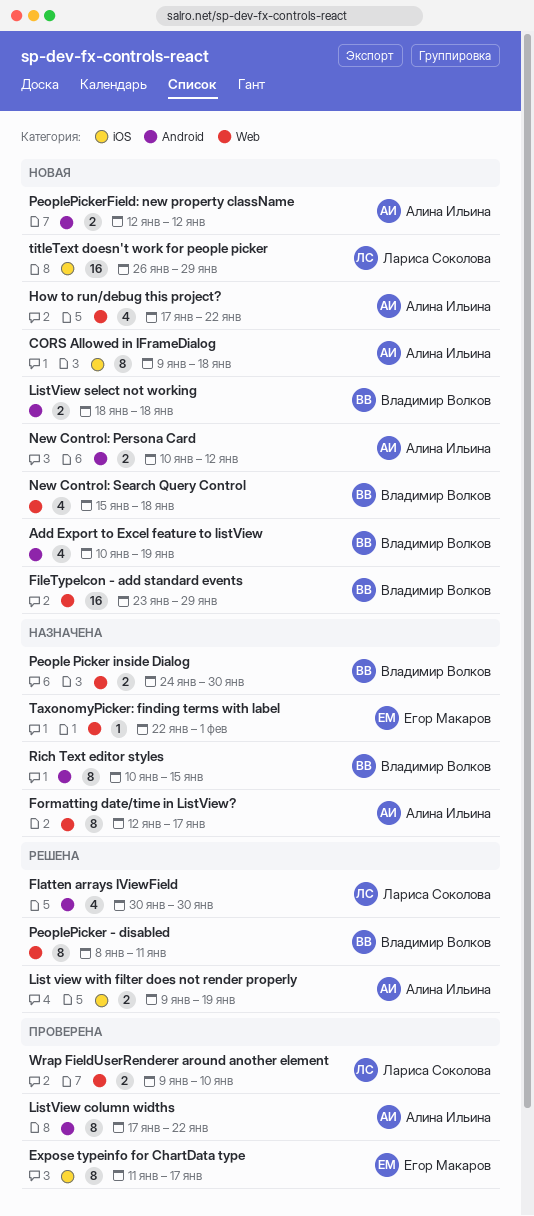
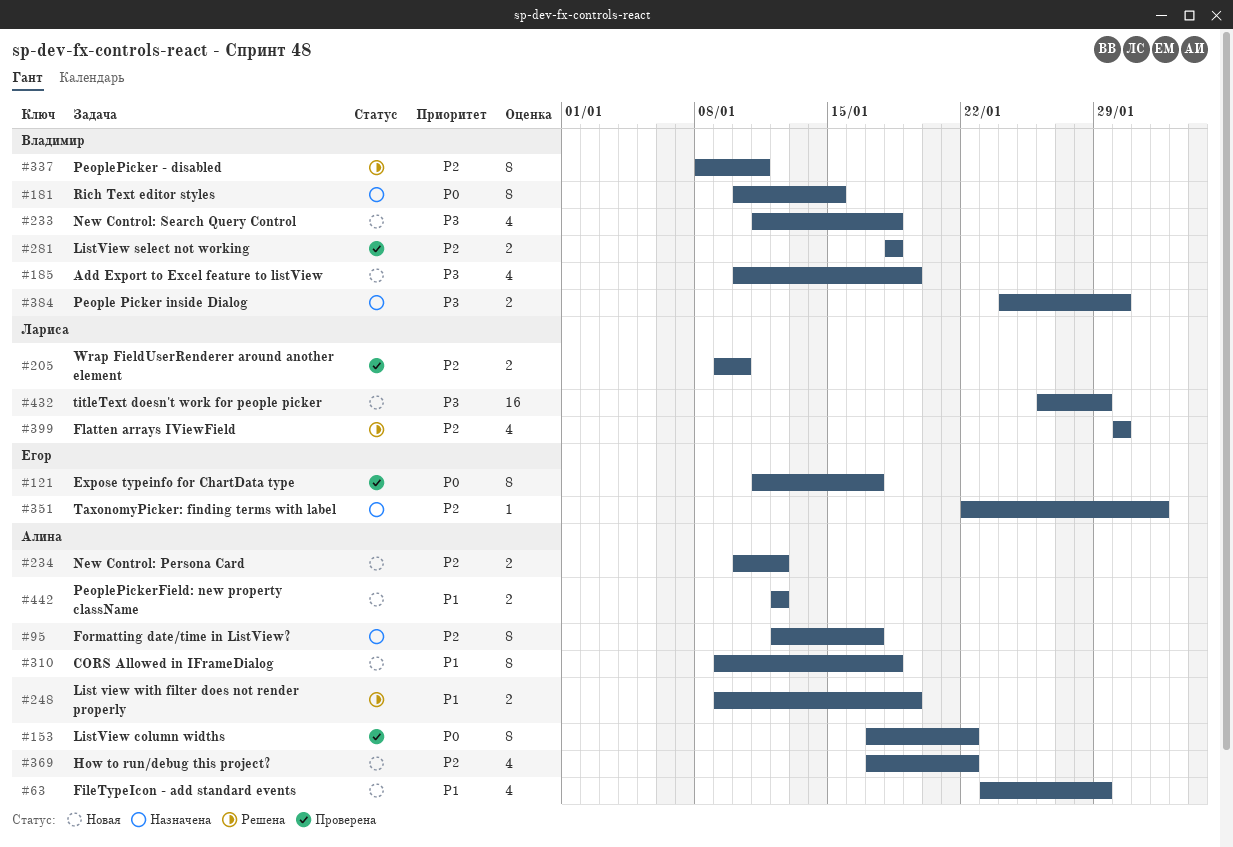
FileTypeIcon - add standard events, owner: Владимир Волков -> Алина Ильина
FileTypeIcon - add standard events, estimate: 16 -> 4
ListView select not working, status: Новая -> Проверена
New Control: Search Query Control, start: Jan 15 -> Jan 11

